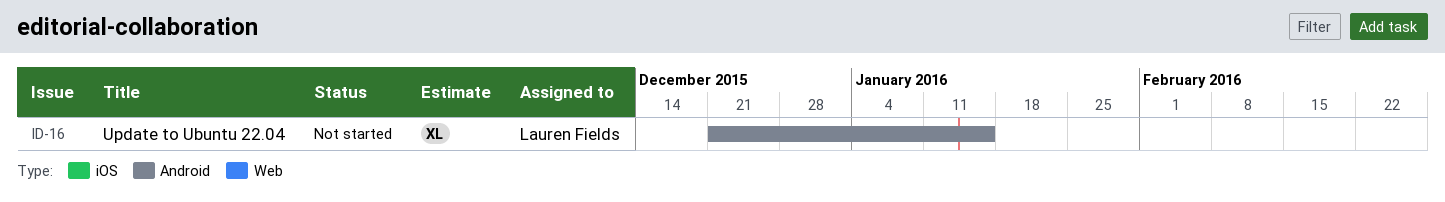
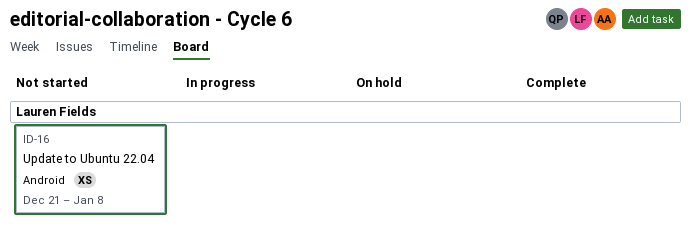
ID-16, estimate: XL -> XS
ID-16, due: Jan 15 -> Jan 8

